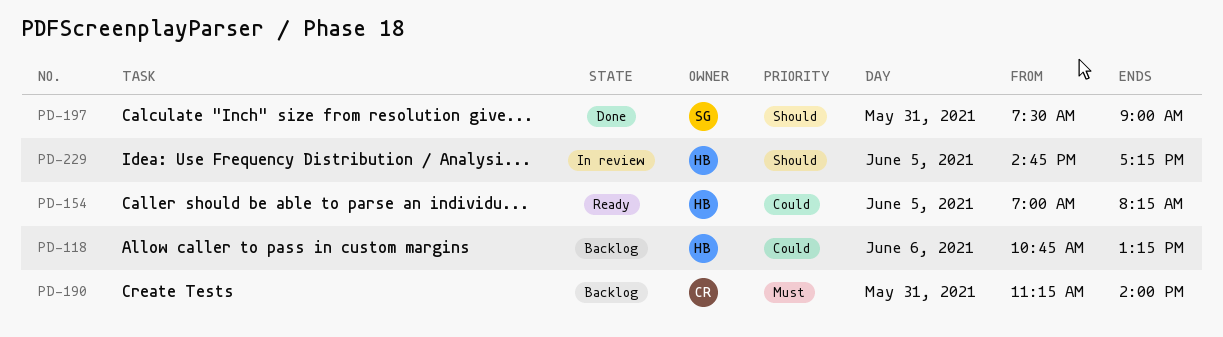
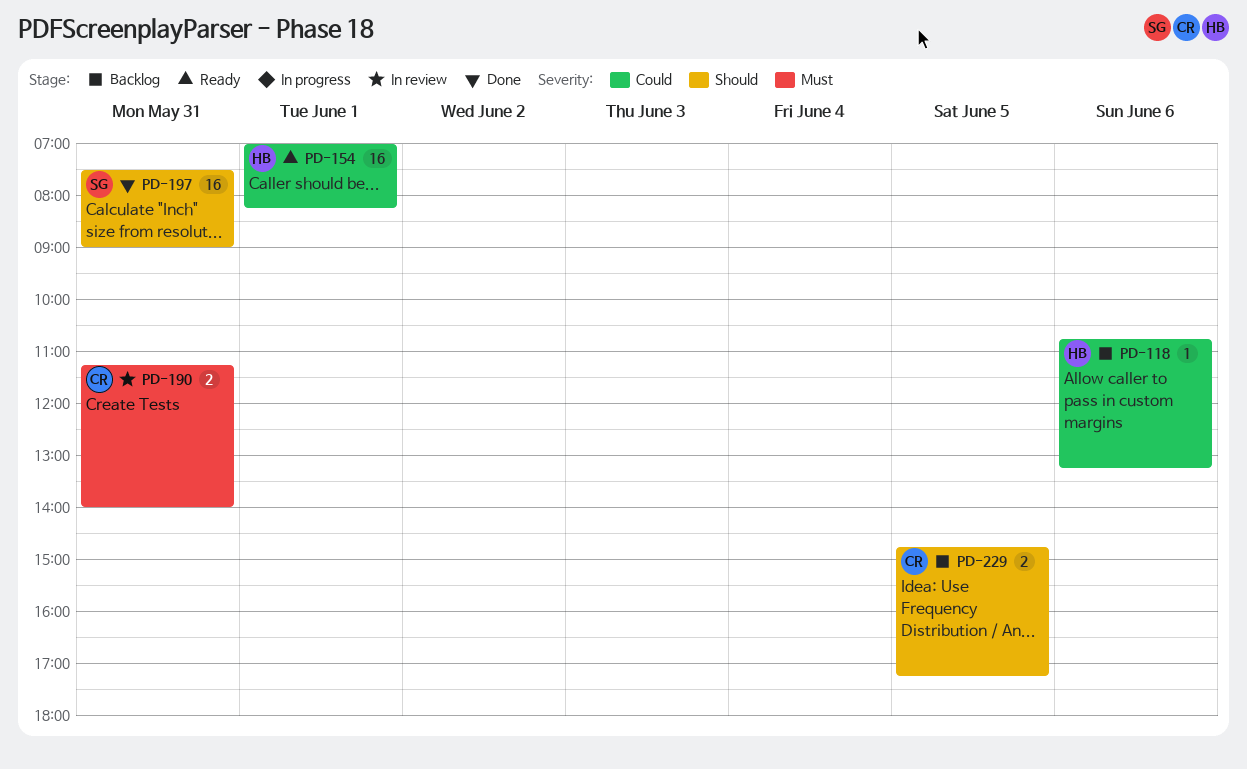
PD-154, day: Jun 5 -> Jun 1
PD-190, status: Backlog -> In review
PD-229, status: In review -> Backlog
PD-229, owner: HB -> CR

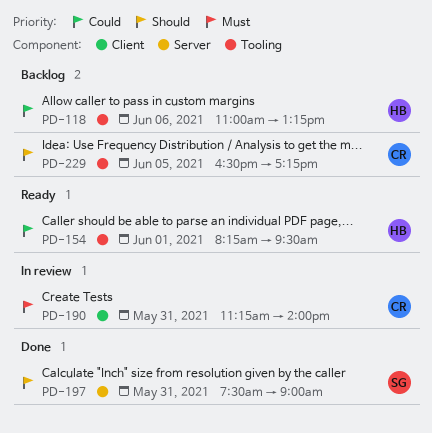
PD-118, begins: 10:45 -> 11:00
PD-154, begins: 07:00 -> 08:15
PD-154, ends: 08:15 -> 09:30
PD-229, begins: 14:45 -> 16:30

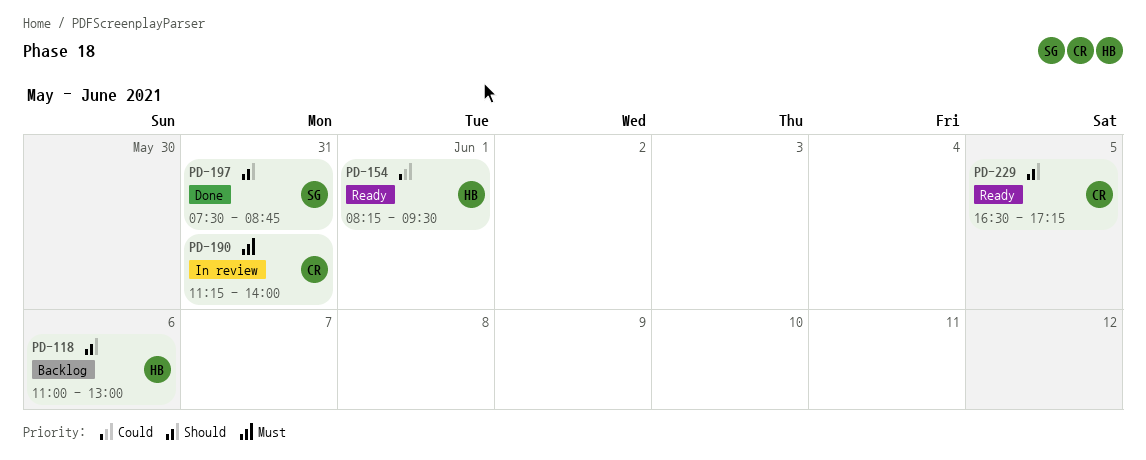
PD-118, priority: Could -> Should
PD-118, ends: 13:15 -> 13:00
PD-197, ends: 09:00 -> 08:45
PD-229, status: Backlog -> Ready

